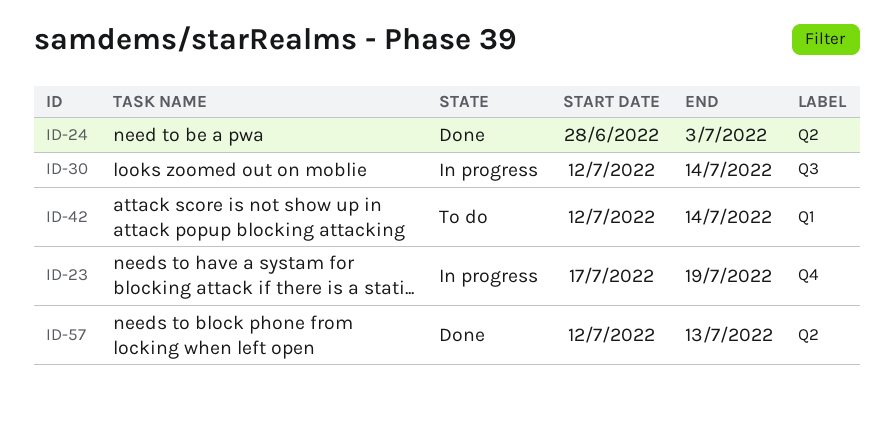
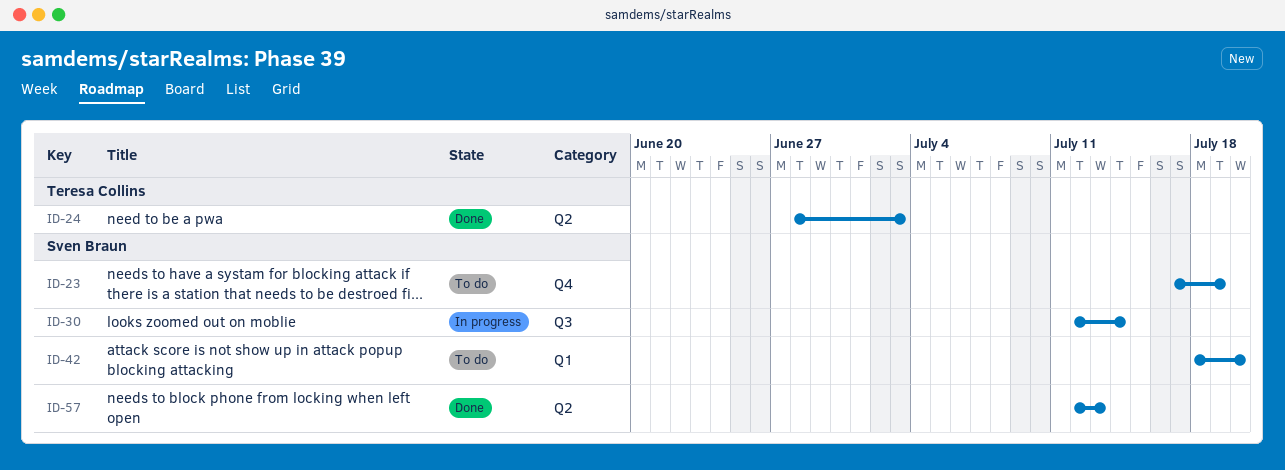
ID-23, status: In progress -> To do
ID-42, start: Jul 12 -> Jul 18
ID-42, due: Jul 14 -> Jul 20

